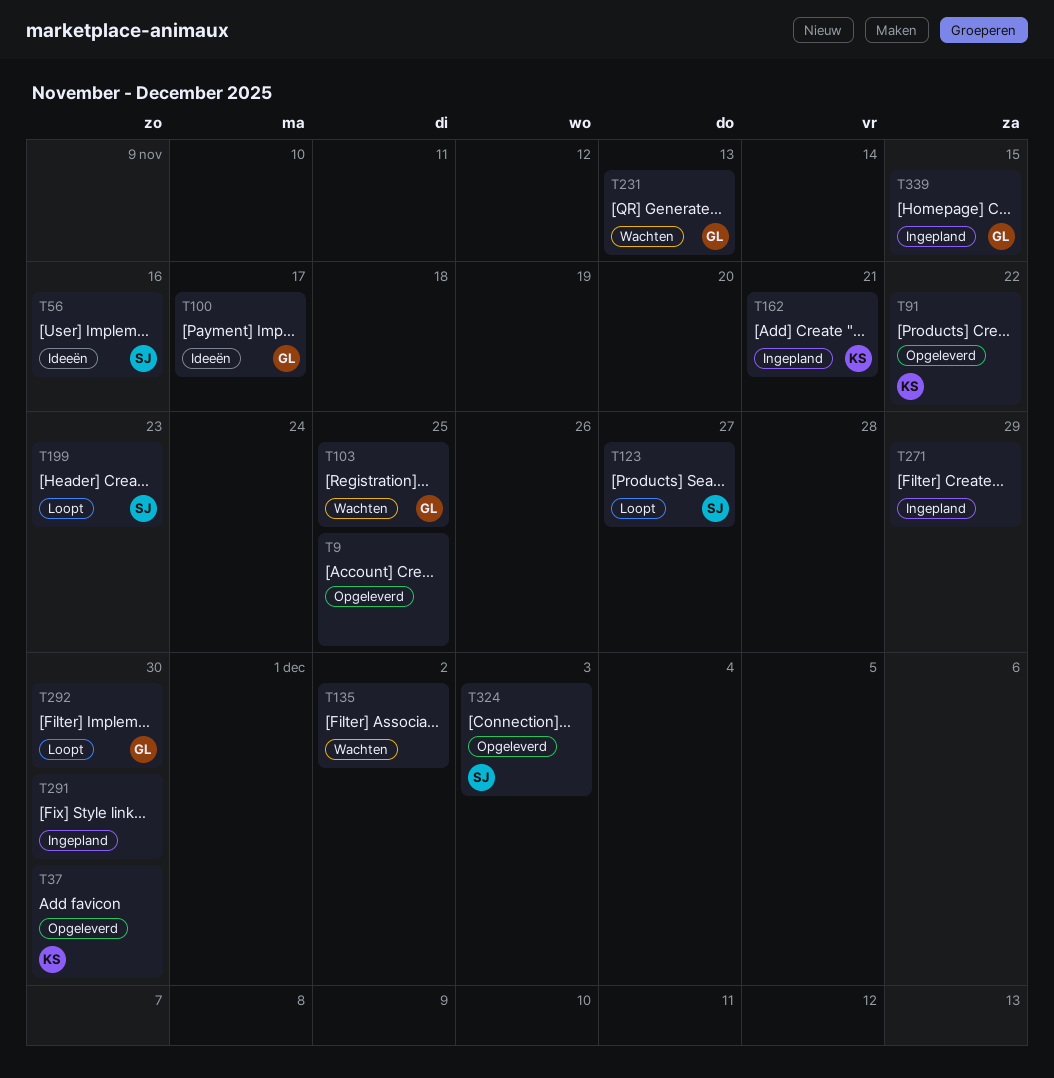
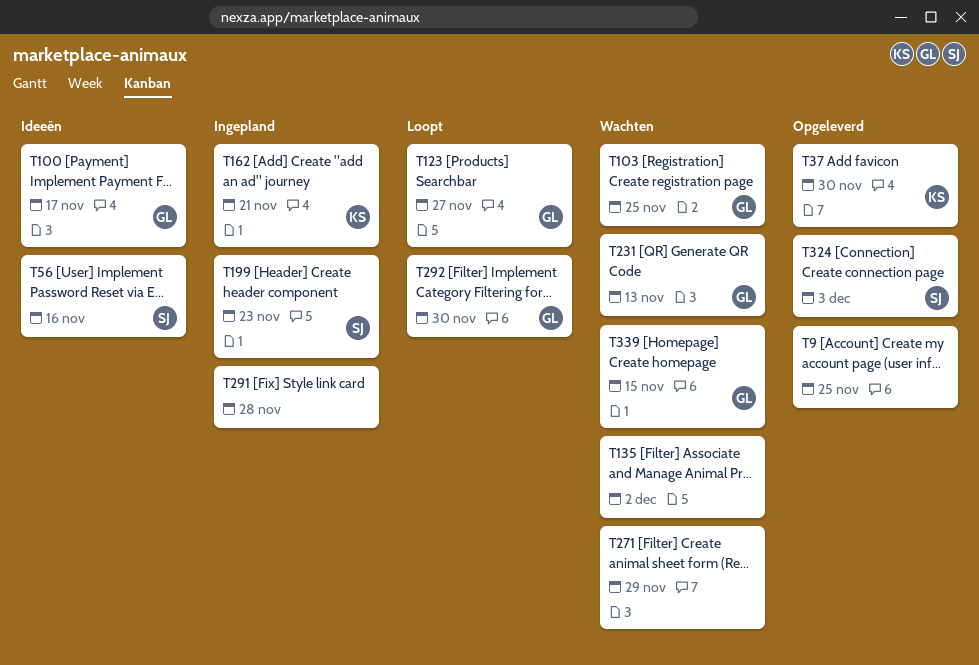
T91: present -> none
T123, owner: SJ -> GL
T199, status: Loopt -> Ingepland
T271, status: Ingepland -> Wachten
T291, due: Nov 30 -> Nov 28
T339, status: Ingepland -> Wachten

